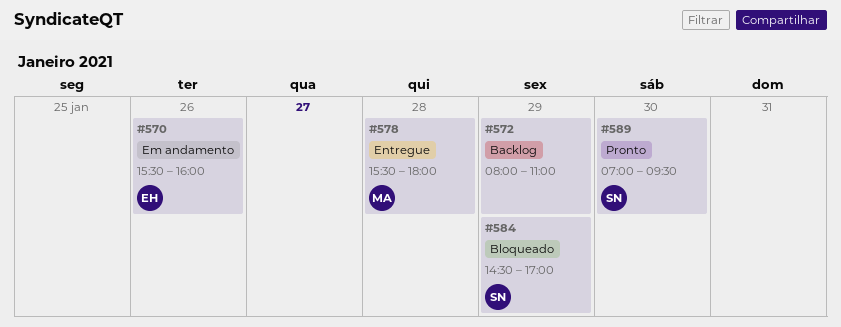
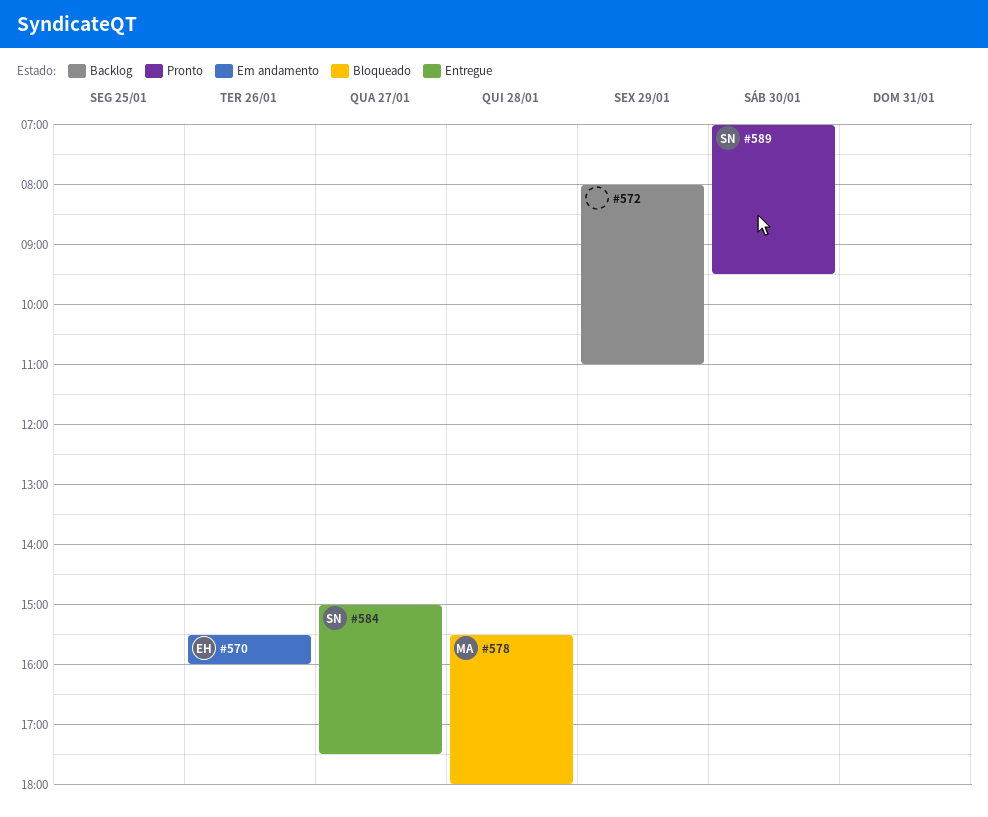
#578, status: Entregue -> Bloqueado
#584, status: Bloqueado -> Entregue
#584, day: Jan 29 -> Jan 27
#584, begins: 14:30 -> 15:00
#584, ends: 17:00 -> 17:30

